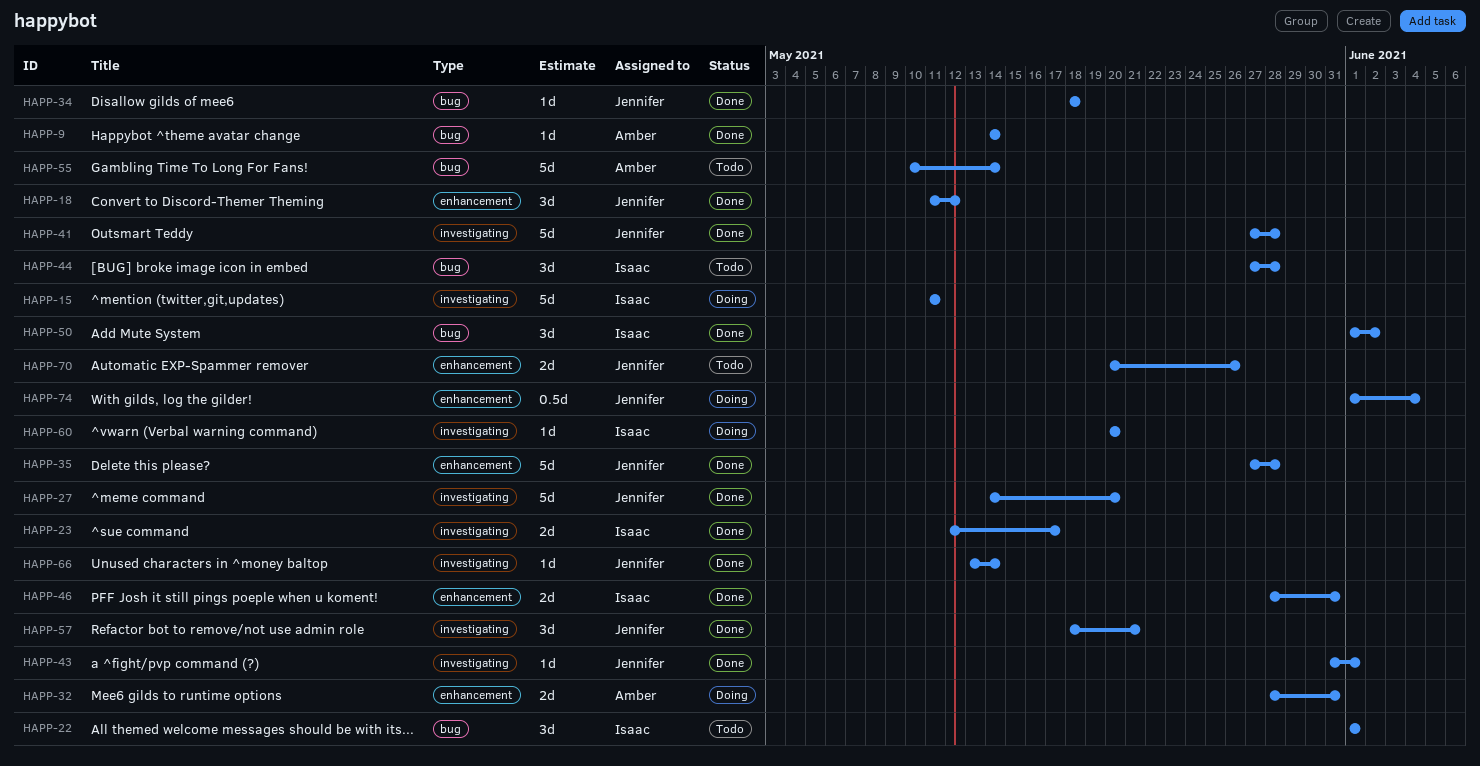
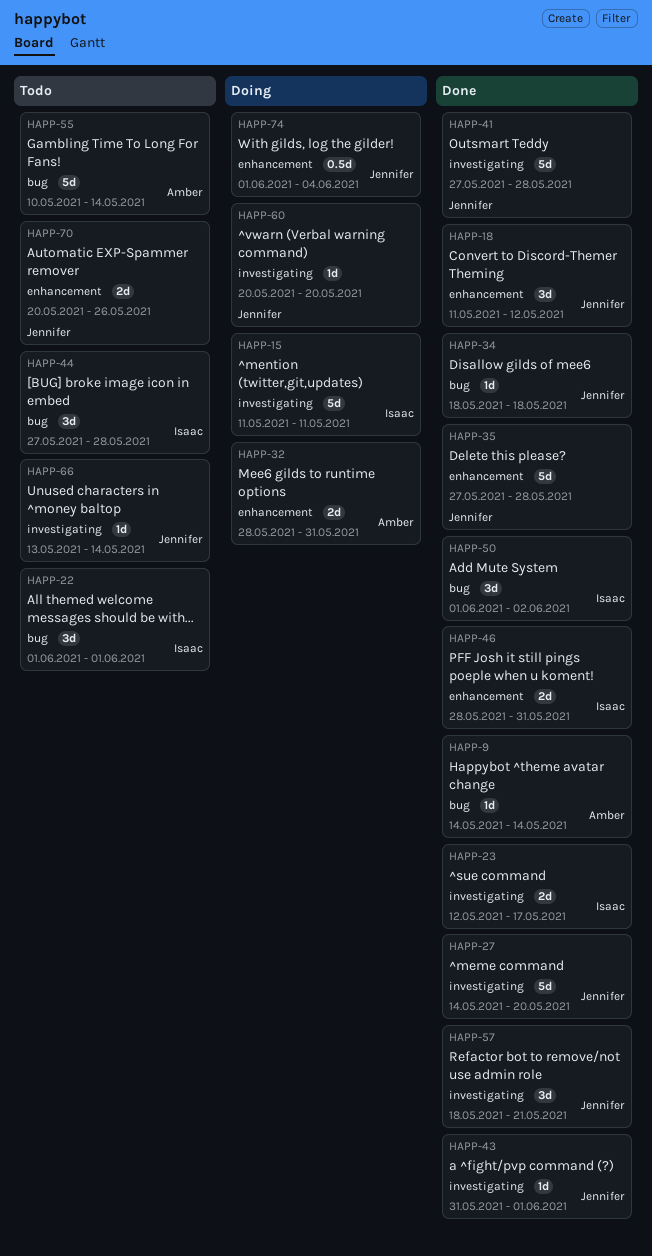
HAPP-60, owner: Isaac -> Jennifer
HAPP-66, status: Done -> Todo

